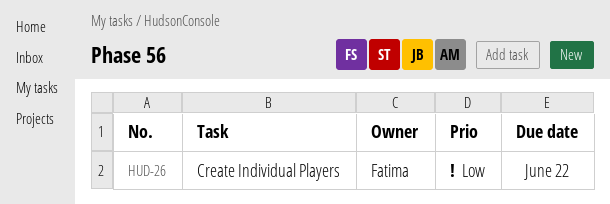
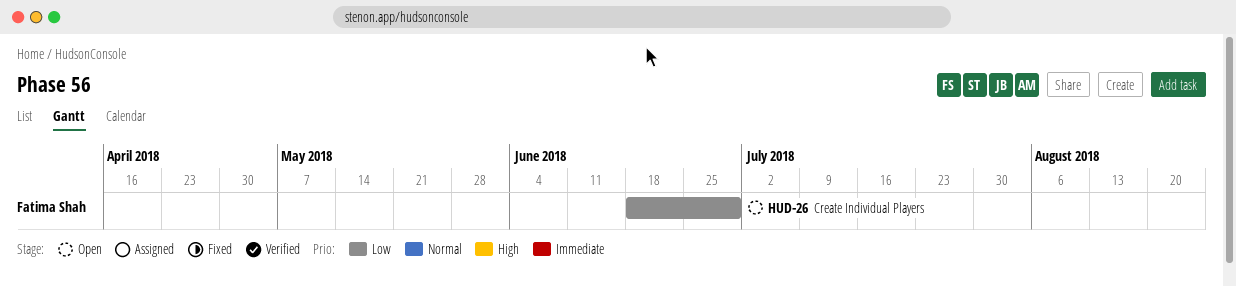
HUD-26, due: Jun 22 -> Jun 29

